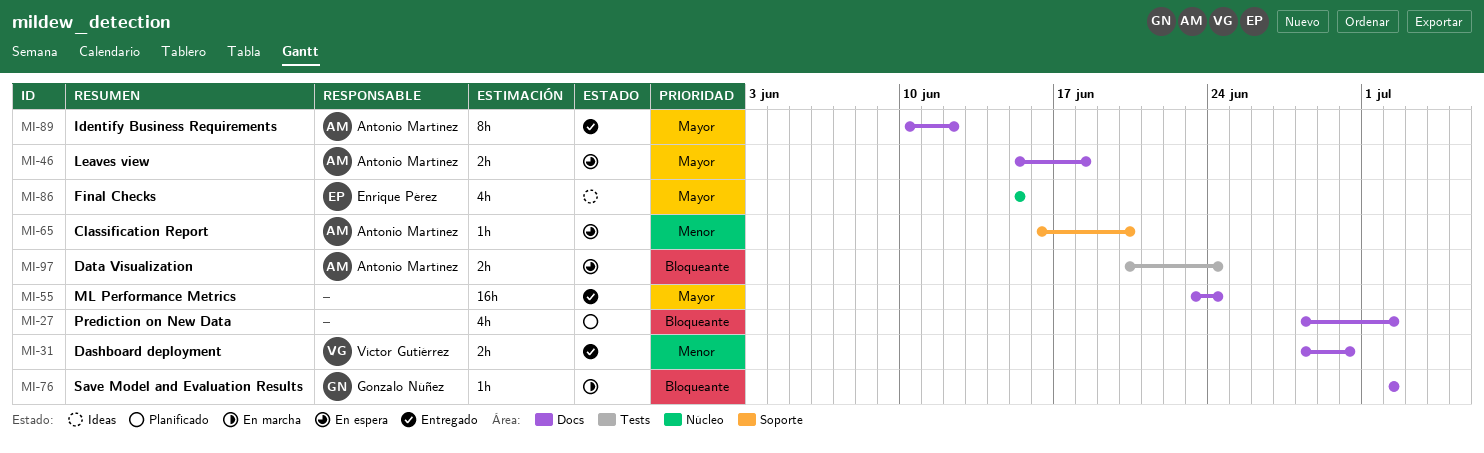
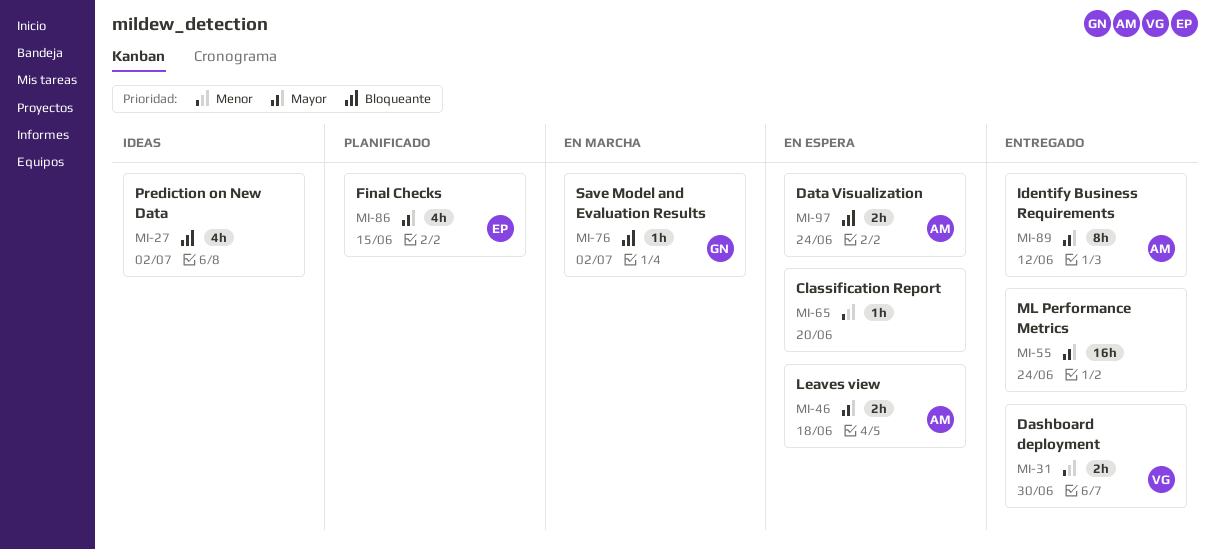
MI-27, status: Planificado -> Ideas
MI-65, owner: Antonio Martínez -> none
MI-86, status: Ideas -> Planificado

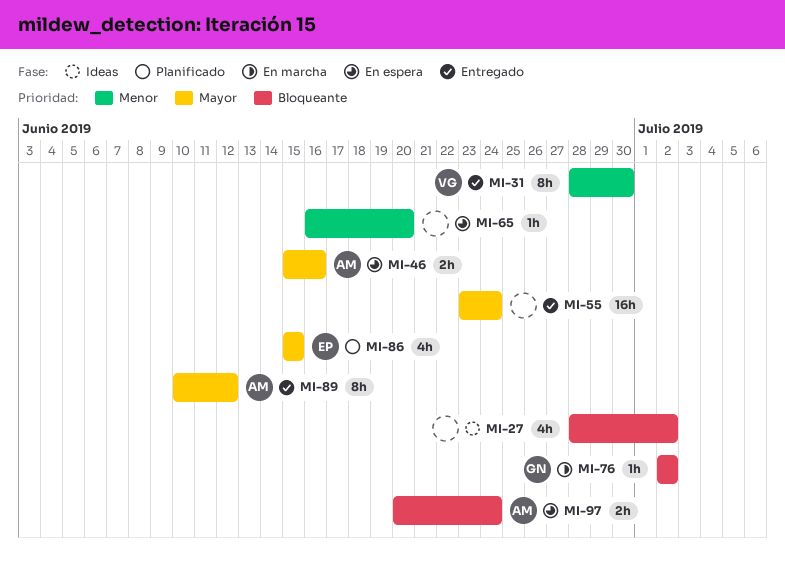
MI-31, estimate: 2h -> 8h
MI-46, due: Jun 18 -> Jun 16

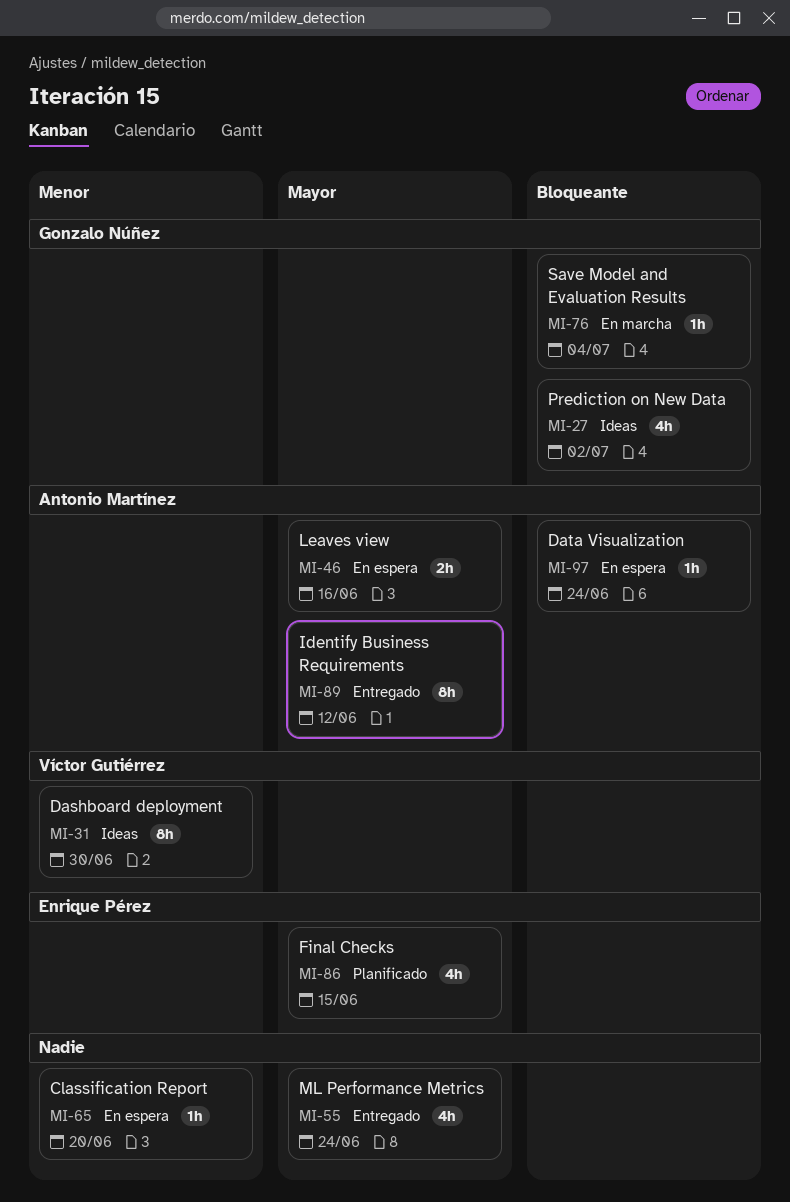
MI-27, owner: none -> Gonzalo Núñez
MI-31, status: Entregado -> Ideas
MI-55, estimate: 16h -> 4h
MI-76, due: Jul 2 -> Jul 4
MI-97, estimate: 2h -> 1h

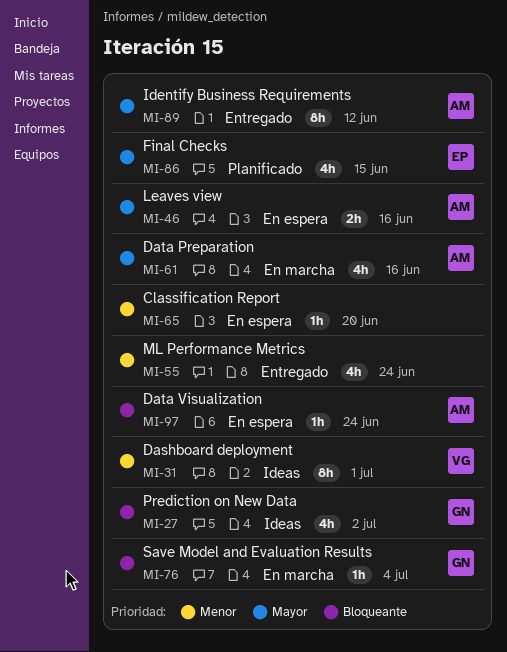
MI-31, due: Jun 30 -> Jul 1
MI-55, priority: Mayor -> Menor
MI-61: none -> present

